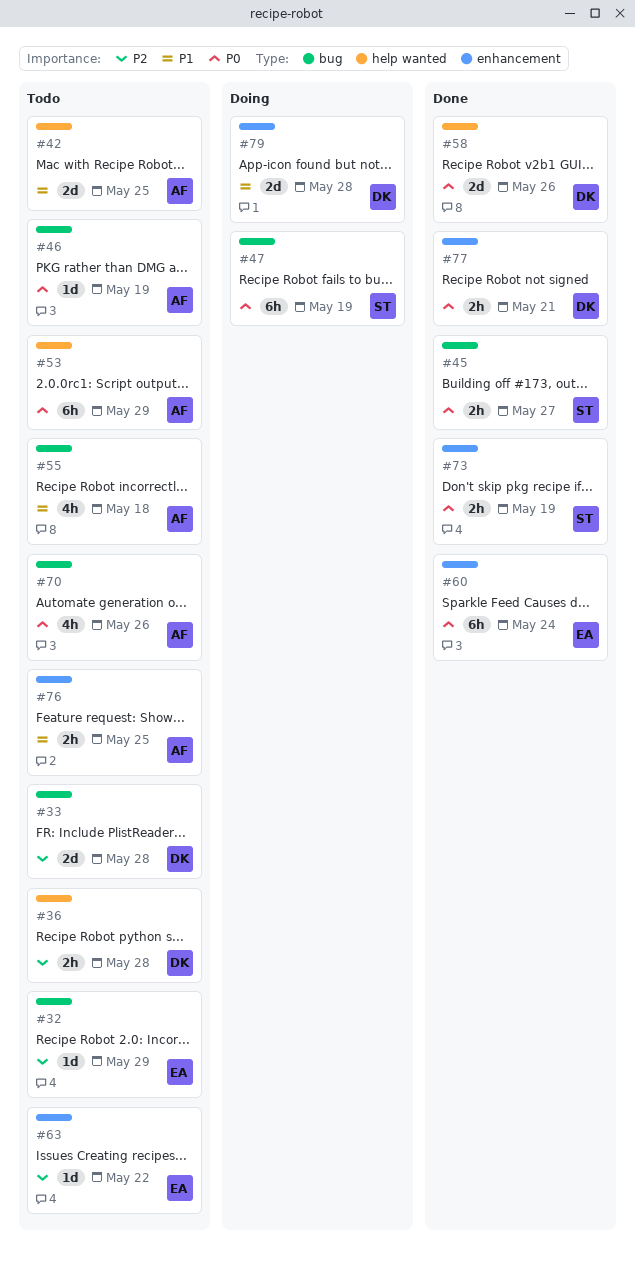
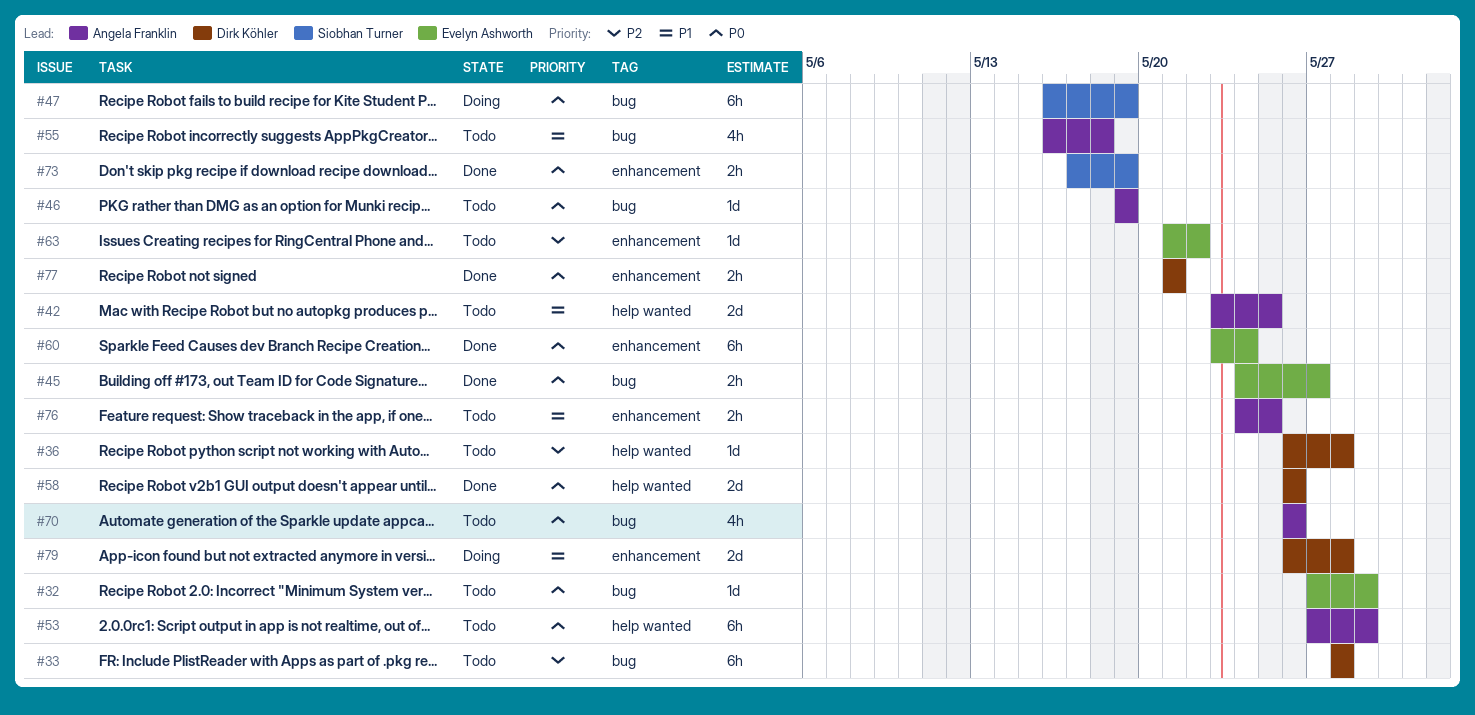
#32, priority: P2 -> P0
#33, estimate: 2d -> 6h
#36, estimate: 2h -> 1d
#45, owner: Siobhan Turner -> Evelyn Ashworth

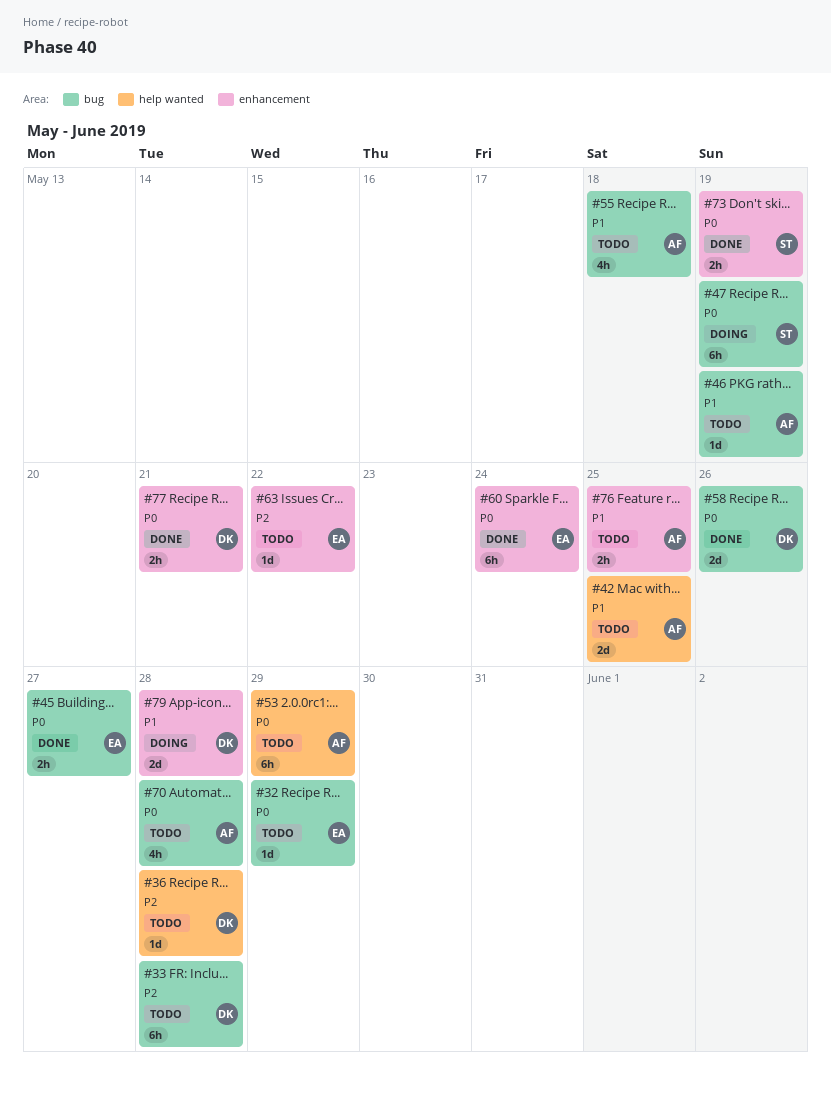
#46, priority: P0 -> P1
#58, label: help wanted -> bug
#70, due: May 26 -> May 28

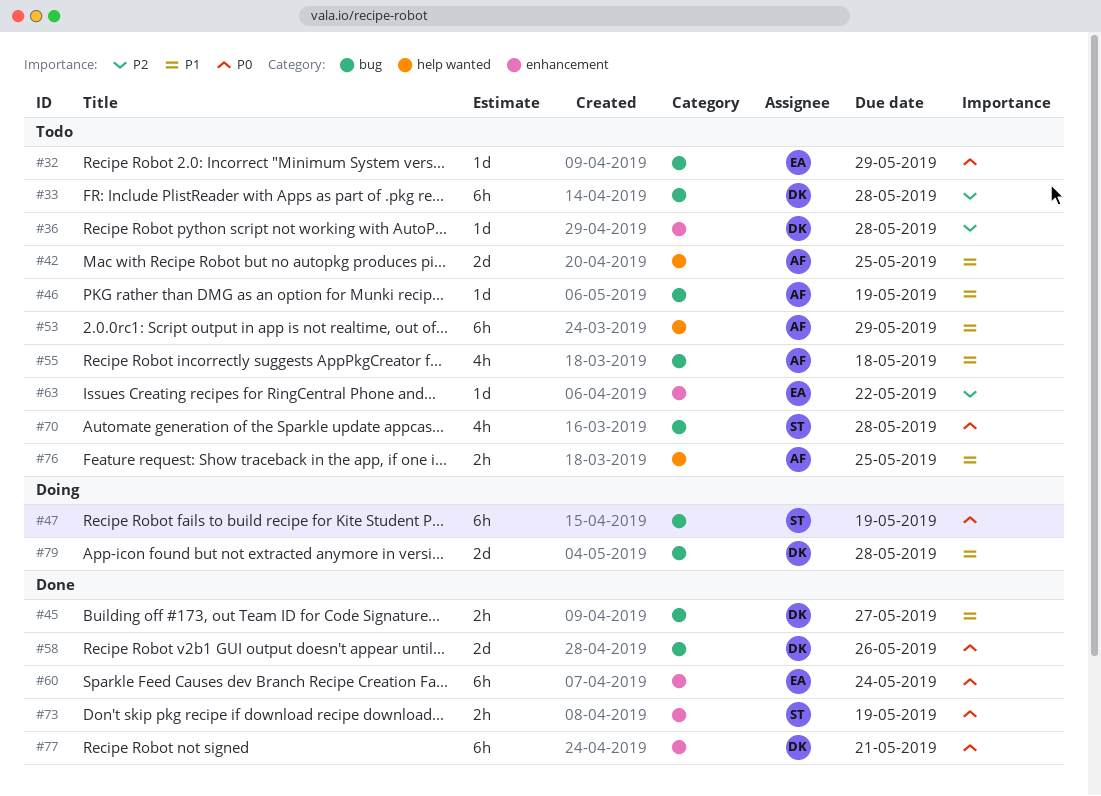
#36, label: help wanted -> enhancement
#45, owner: EA -> DK
#45, priority: P0 -> P1
#53, priority: P0 -> P1
#70, owner: AF -> ST
#76, label: enhancement -> help wanted
#77, estimate: 2h -> 6h
#79, label: enhancement -> bug

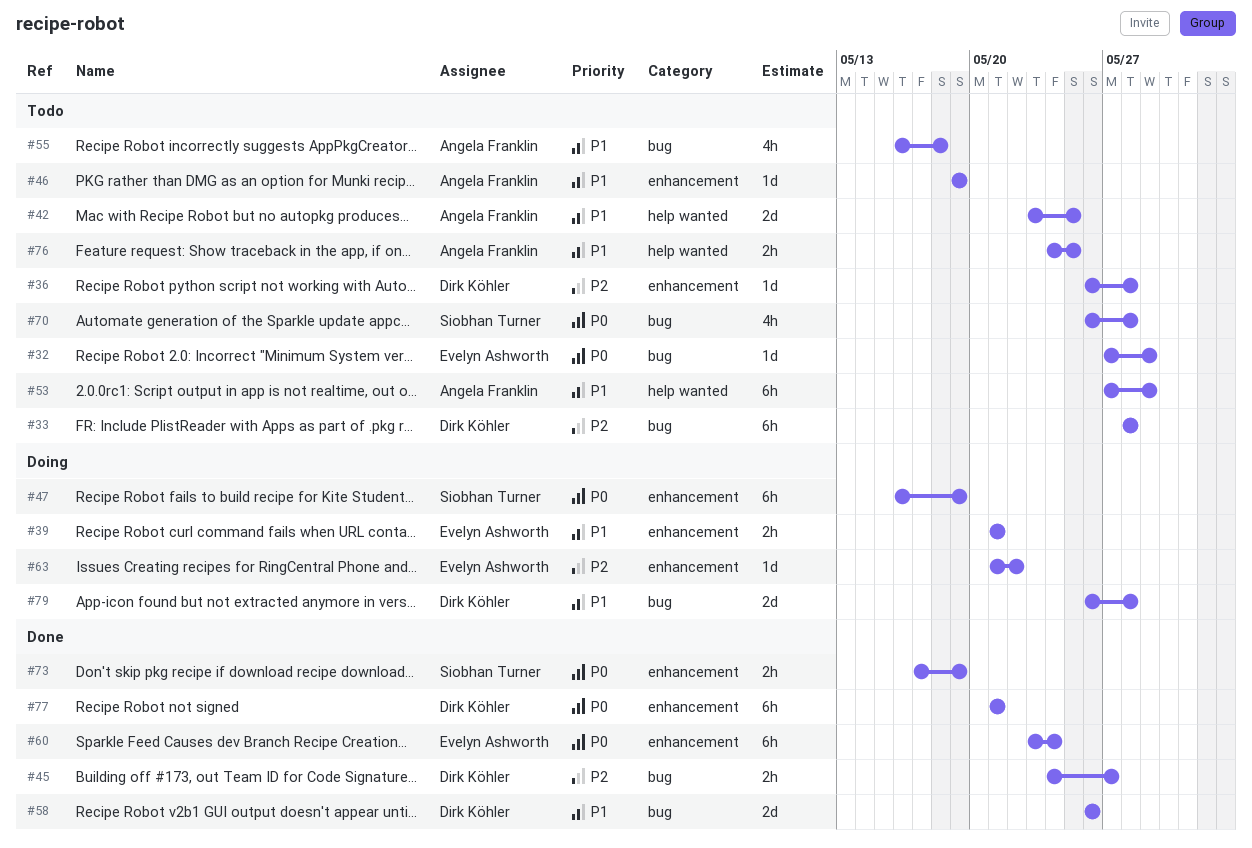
#39: none -> present
#45, priority: P1 -> P2
#46, label: bug -> enhancement
#47, label: bug -> enhancement
#58, priority: P0 -> P1
#63, status: Todo -> Doing

